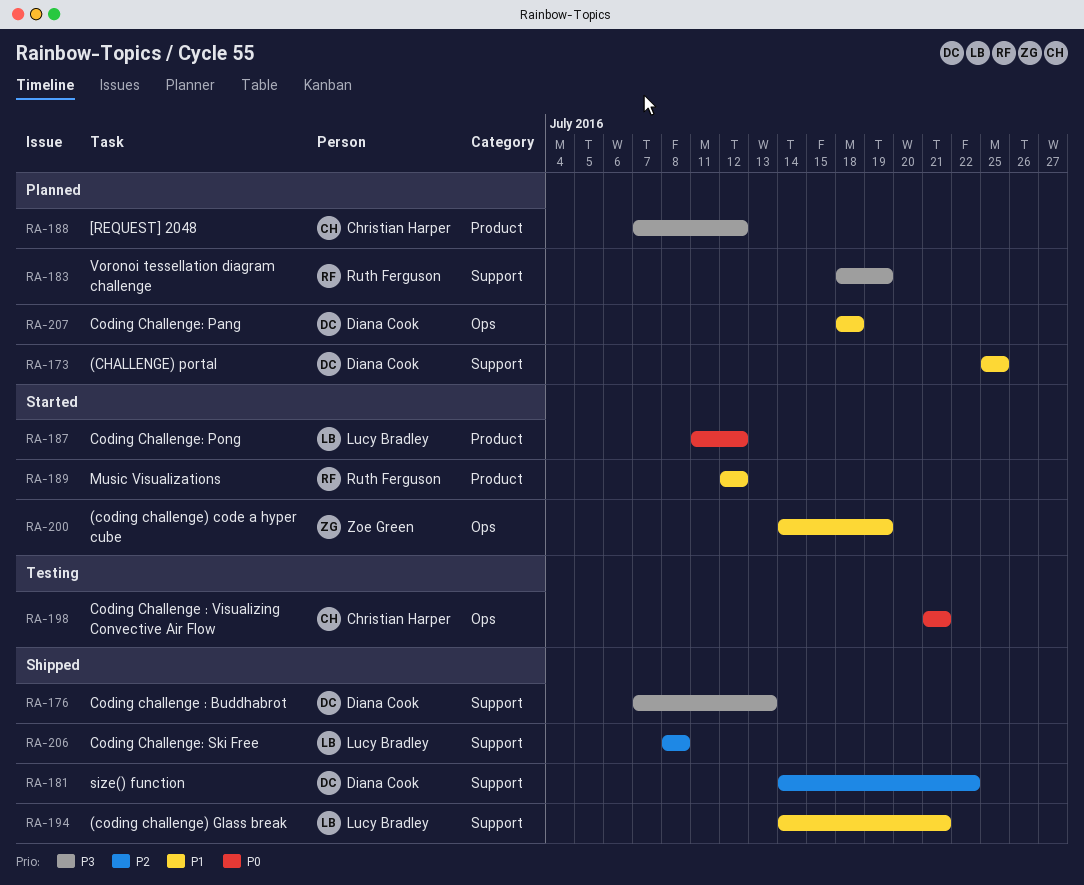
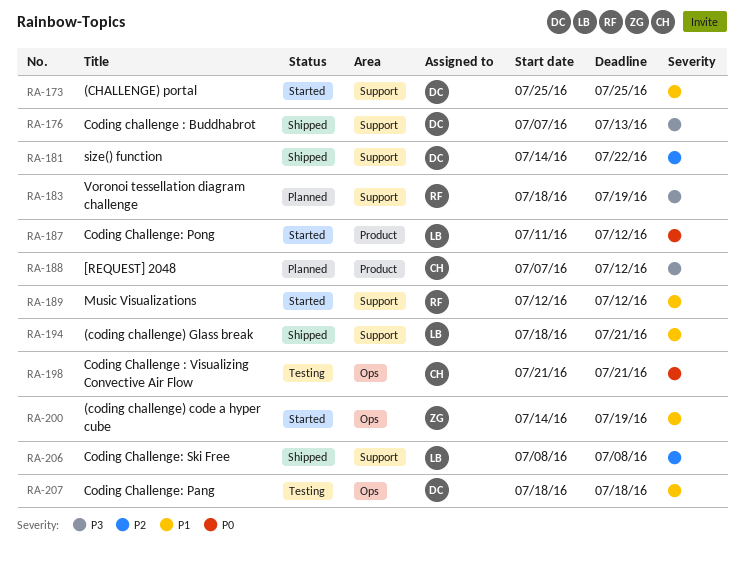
RA-173, status: Planned -> Started
RA-189, label: Product -> Support
RA-194, start: Jul 14 -> Jul 18
RA-207, status: Planned -> Testing

